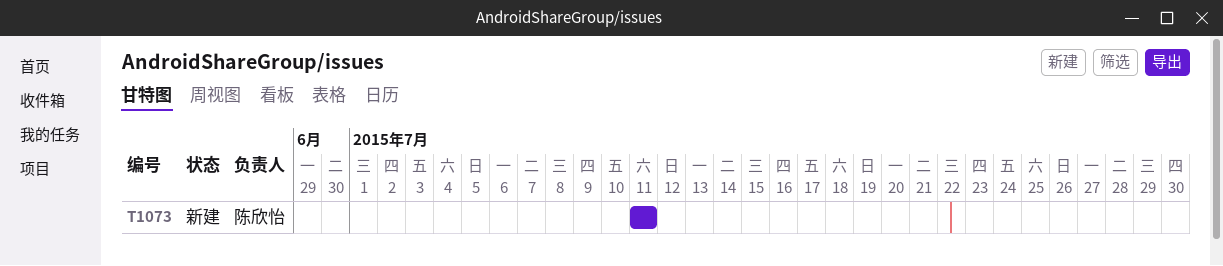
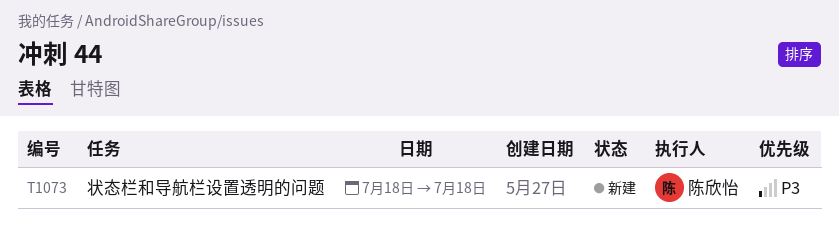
T1073, start: Jul 11 -> Jul 18
T1073, due: Jul 11 -> Jul 18

